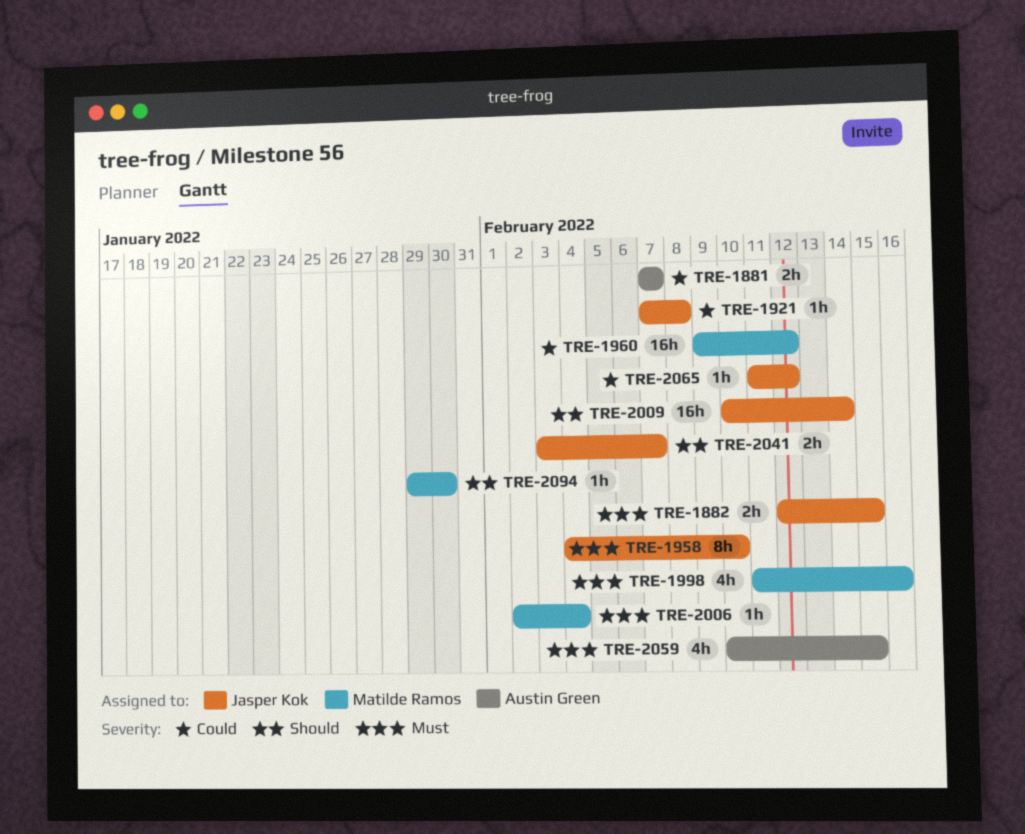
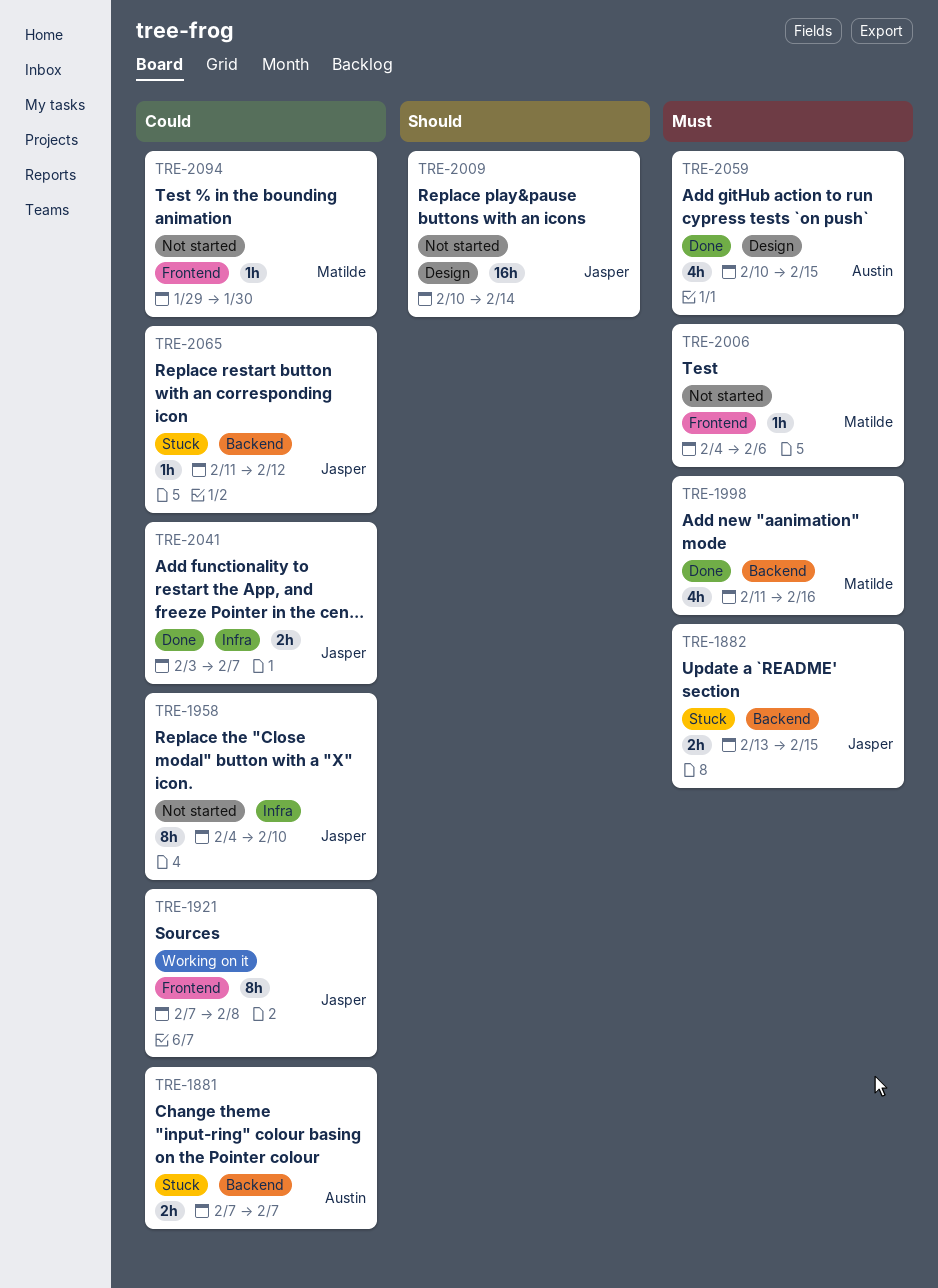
TRE-1882, start: Feb 12 -> Feb 13
TRE-1921, estimate: 1h -> 8h
TRE-1958, priority: Must -> Could
TRE-1960: present -> none
TRE-2006, start: Feb 2 -> Feb 4
TRE-2006, due: Feb 4 -> Feb 6
TRE-2041, priority: Should -> Could
TRE-2094, priority: Should -> Could

